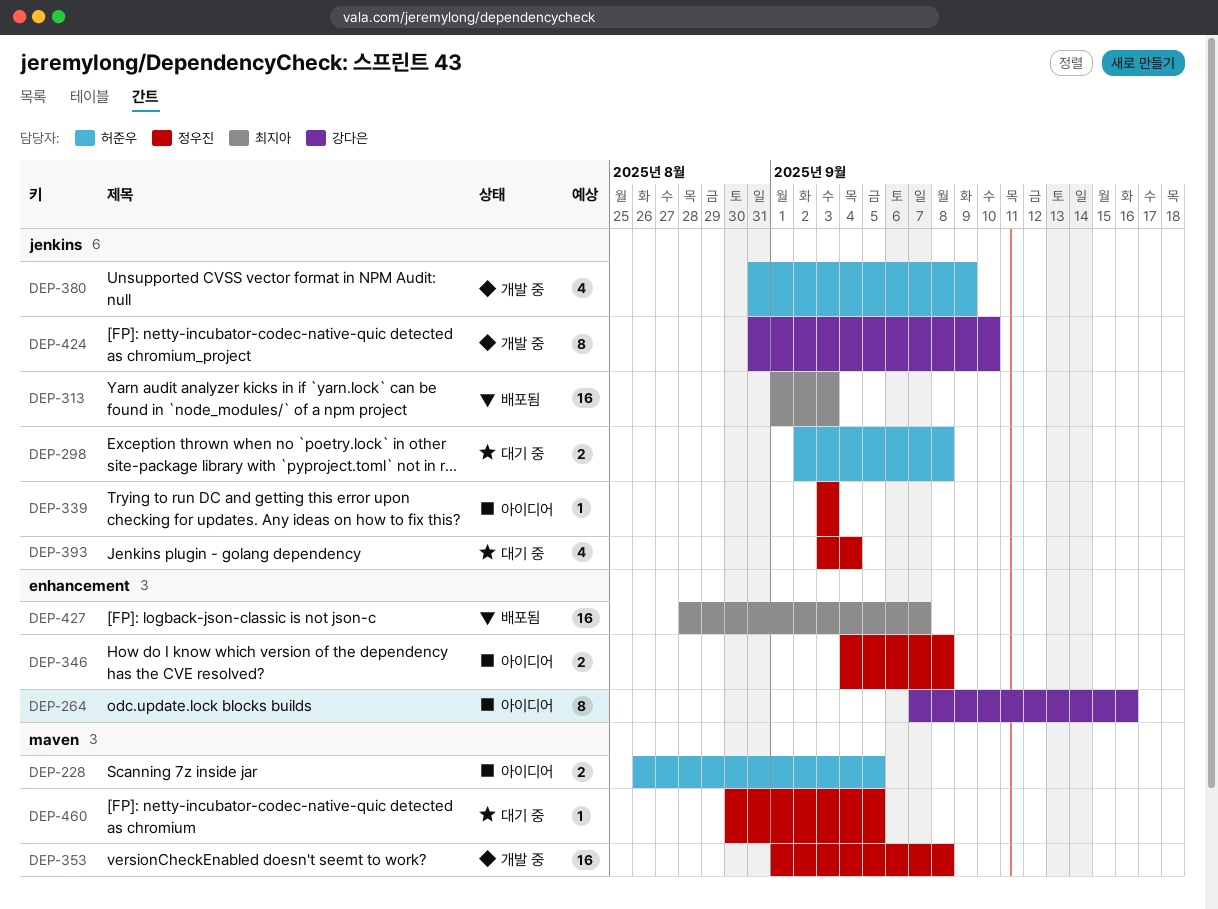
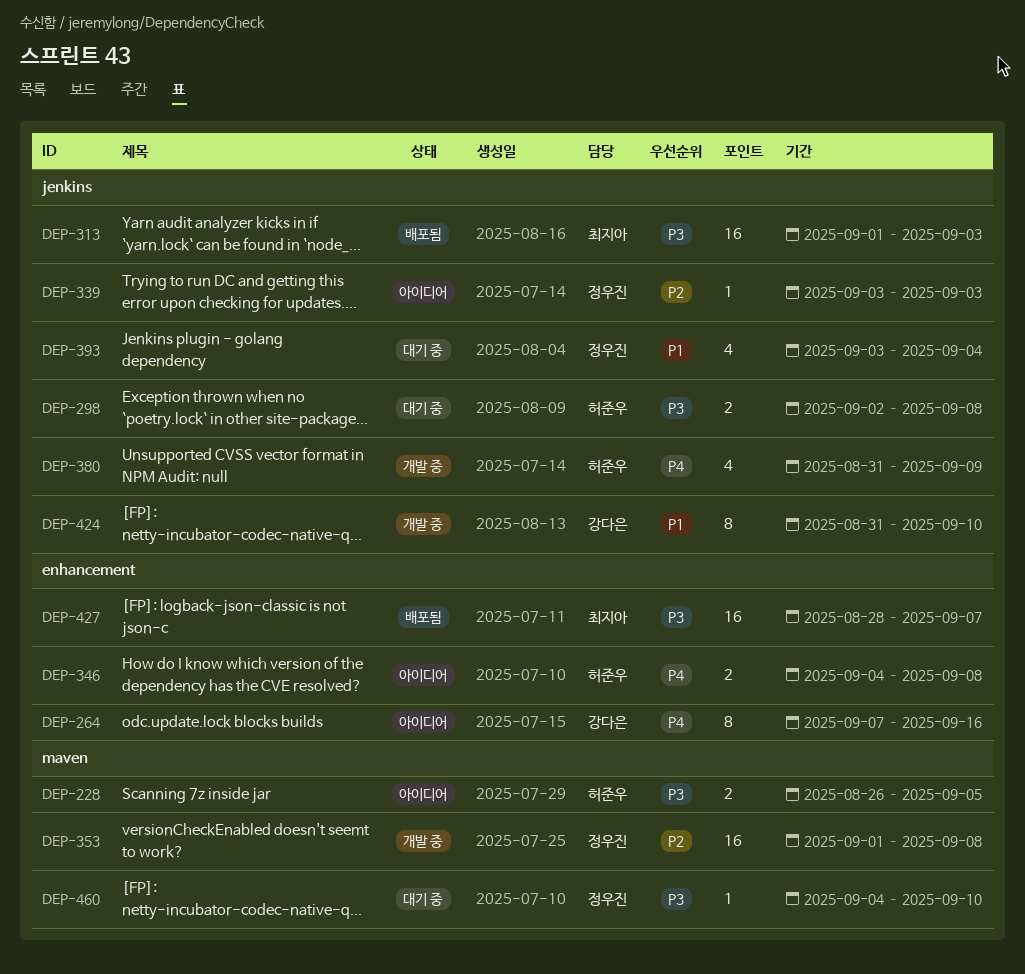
DEP-346, owner: 정우진 -> 허준우
DEP-460, start: Aug 30 -> Sep 4
DEP-460, due: Sep 5 -> Sep 10

